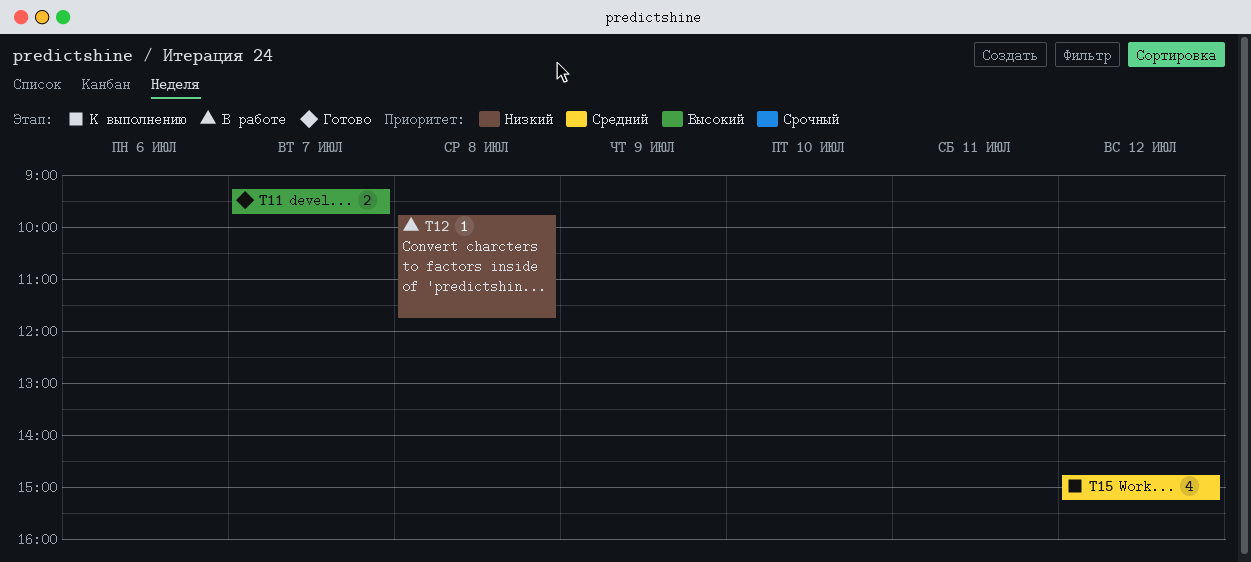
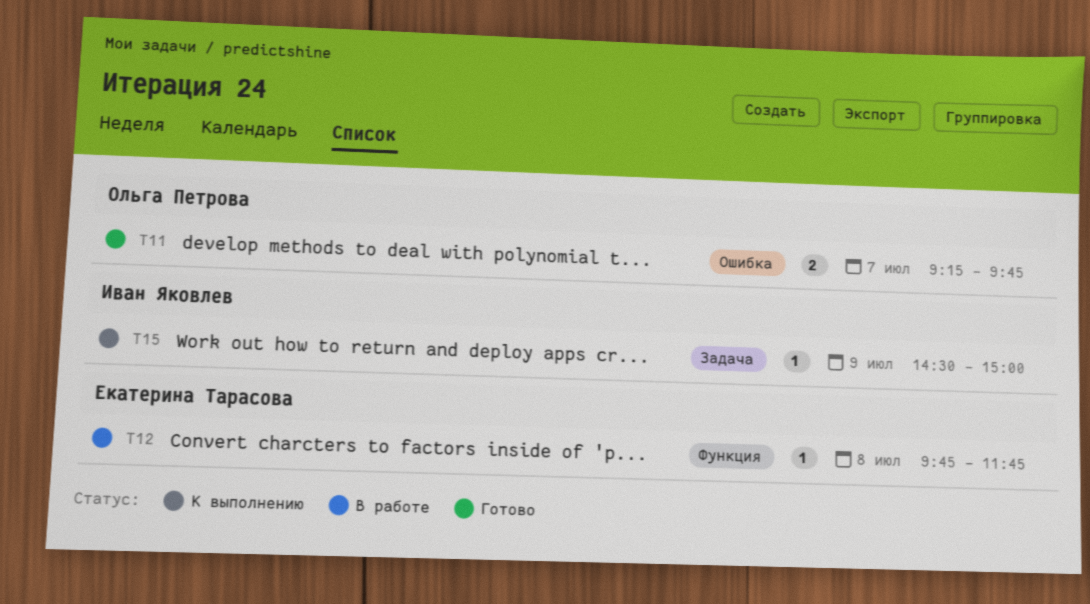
T15, estimate: 4 -> 1
T15, day: Jul 12 -> Jul 9
T15, begins: 14:45 -> 14:30
T15, ends: 15:15 -> 15:00

